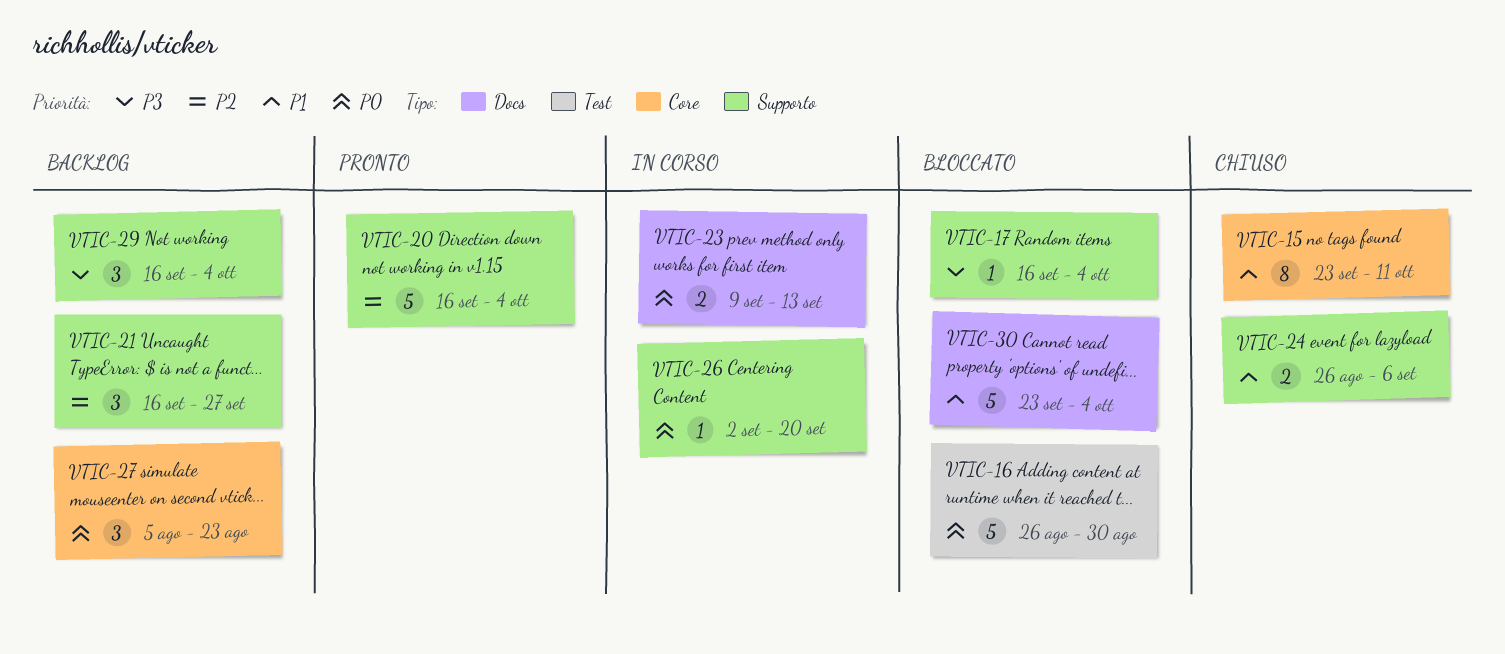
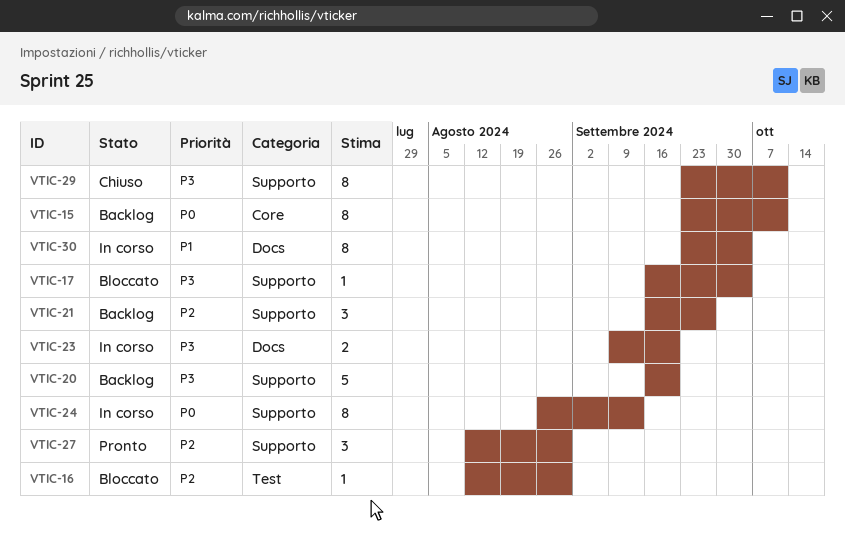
VTIC-15, status: Chiuso -> Backlog
VTIC-15, priority: P1 -> P0
VTIC-16, priority: P0 -> P2
VTIC-16, estimate: 5 -> 1
VTIC-16, start: Aug 26 -> Aug 12
VTIC-20, status: Pronto -> Backlog
VTIC-20, priority: P2 -> P3
VTIC-20, due: Oct 4 -> Sep 20
VTIC-23, priority: P0 -> P3
VTIC-23, due: Sep 13 -> Sep 20
VTIC-24, status: Chiuso -> In corso
VTIC-24, priority: P1 -> P0
VTIC-24, estimate: 2 -> 8
VTIC-24, due: Sep 6 -> Sep 13
VTIC-26: present -> none
VTIC-27, status: Backlog -> Pronto
VTIC-27, priority: P0 -> P2
VTIC-27, label: Core -> Supporto
VTIC-27, start: Aug 5 -> Aug 12
VTIC-27, due: Aug 23 -> Aug 30
VTIC-29, status: Backlog -> Chiuso
VTIC-29, estimate: 3 -> 8
VTIC-29, start: Sep 16 -> Sep 23
VTIC-29, due: Oct 4 -> Oct 11
VTIC-30, status: Bloccato -> In corso
VTIC-30, estimate: 5 -> 8

